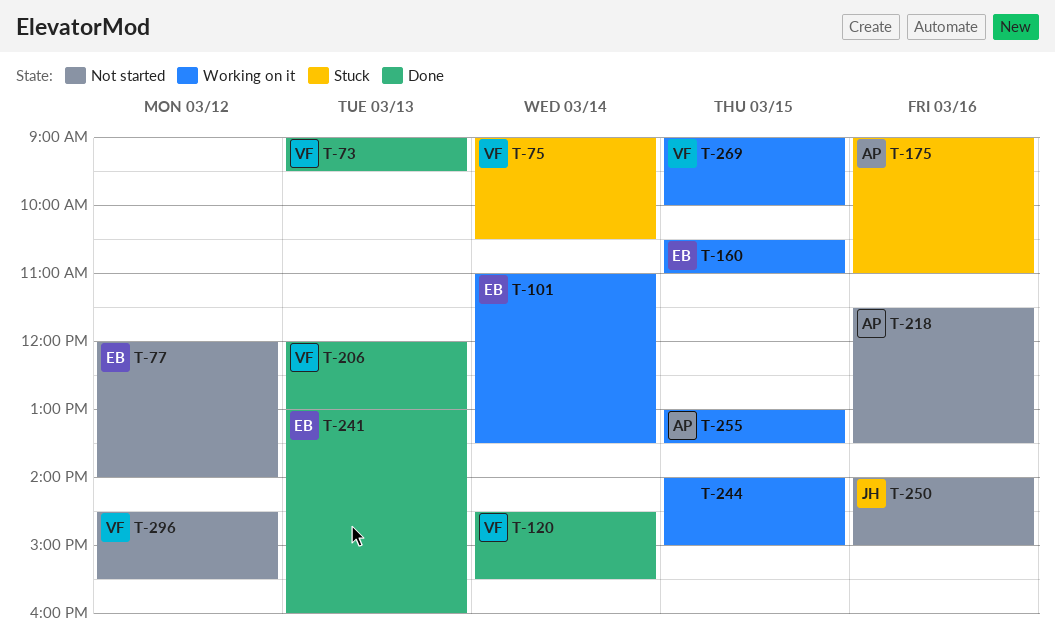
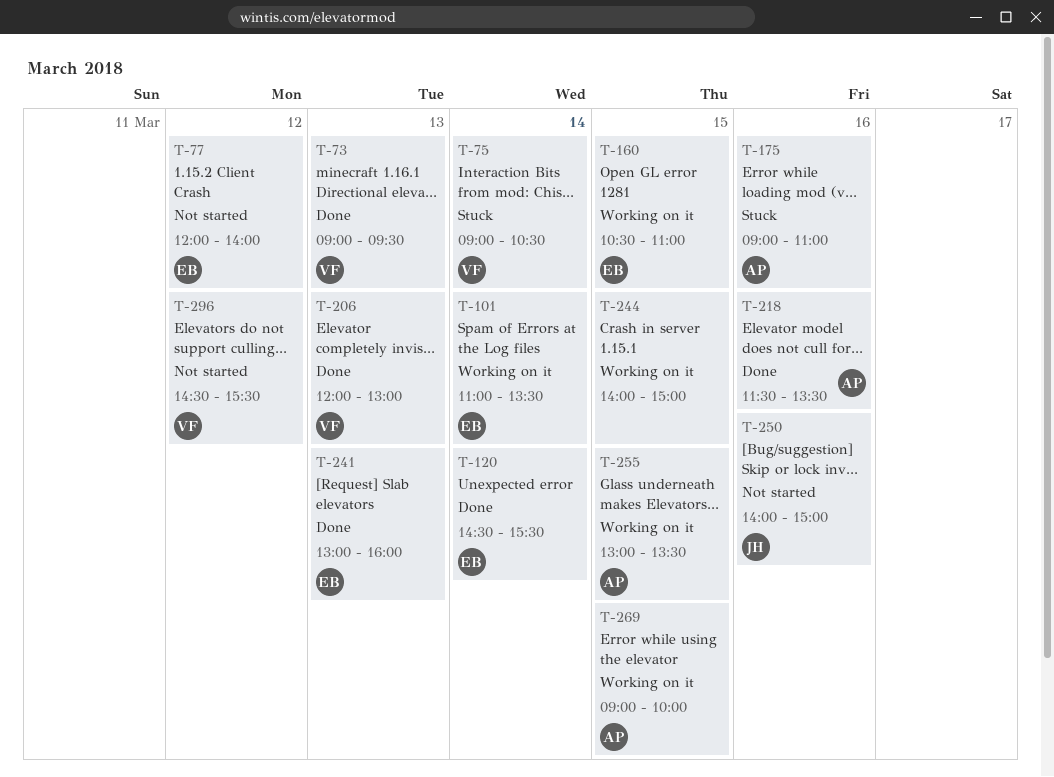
T-120, owner: VF -> EB
T-218, status: Not started -> Done
T-269, owner: VF -> AP

